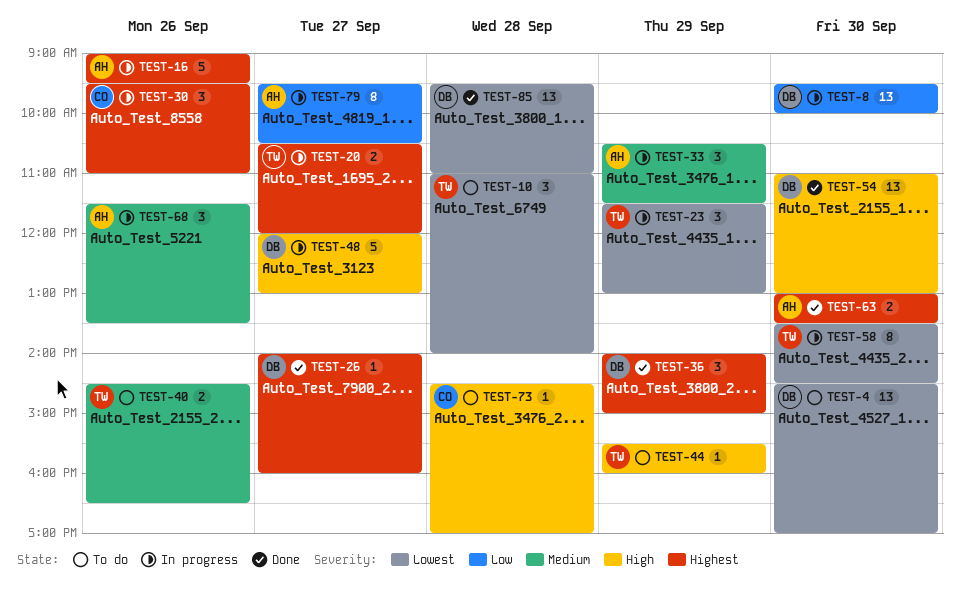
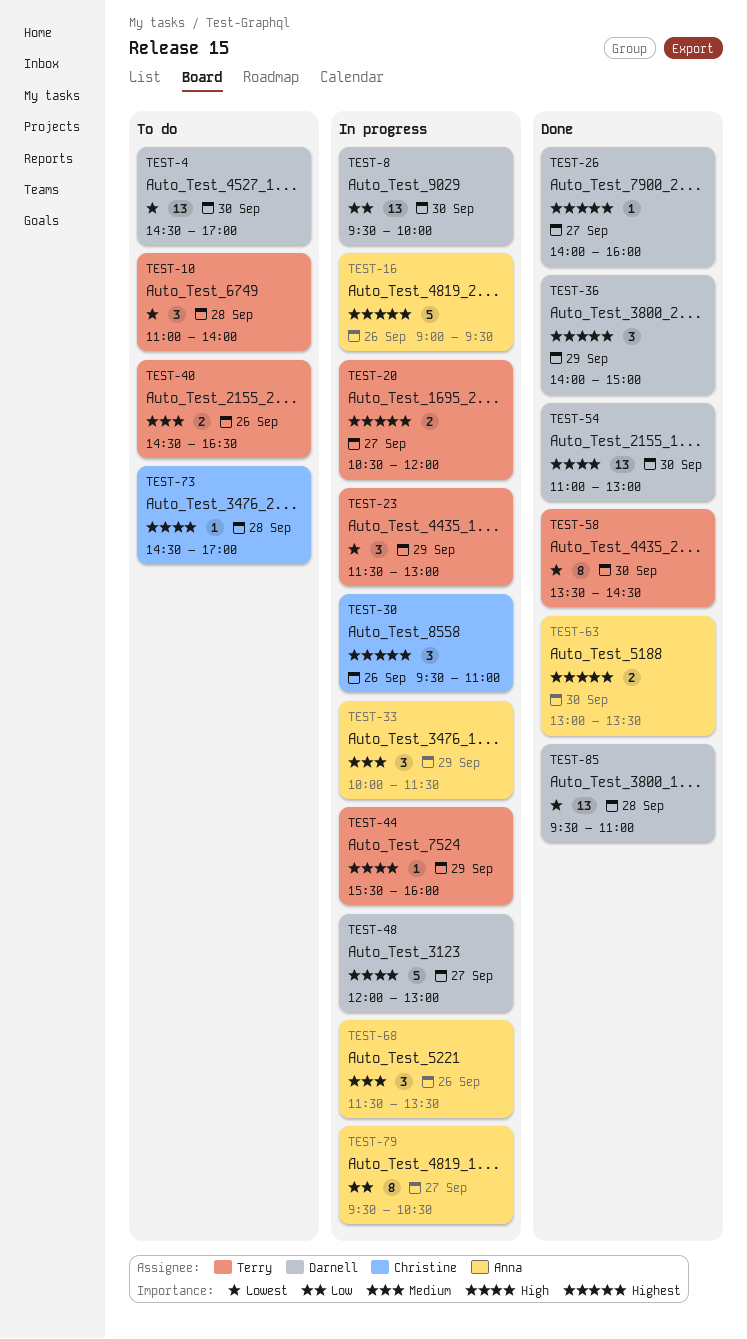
TEST-33, begins: 10:30 -> 10:00
TEST-44, status: To do -> In progress
TEST-58, status: In progress -> Done

